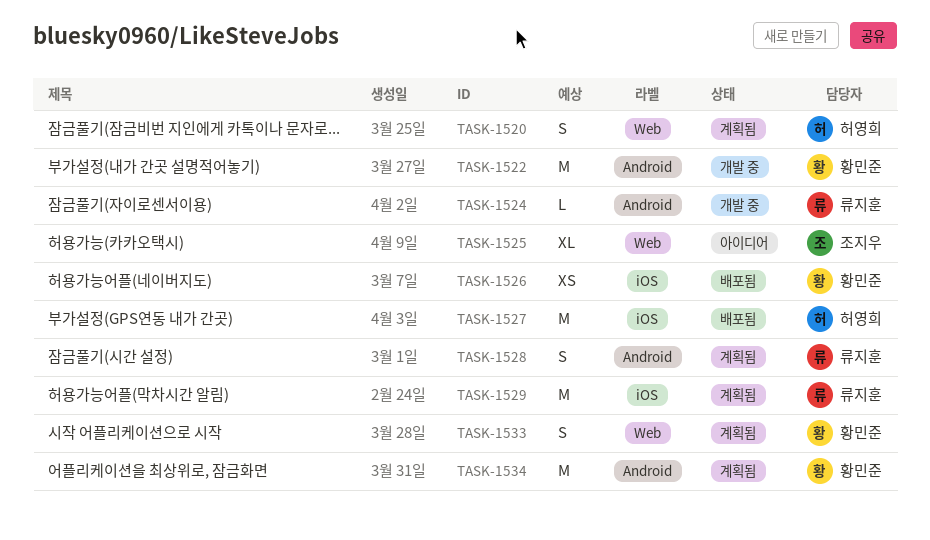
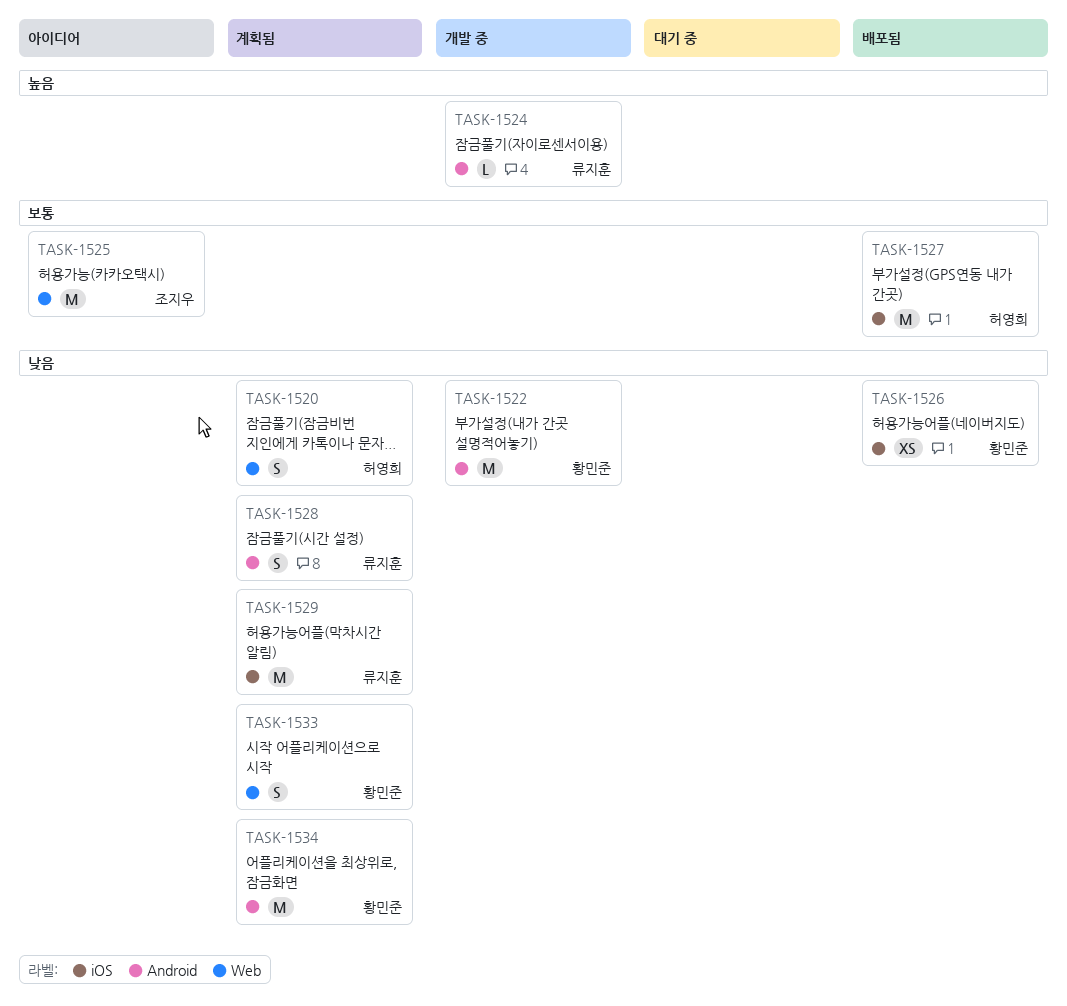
TASK-1525, estimate: XL -> M

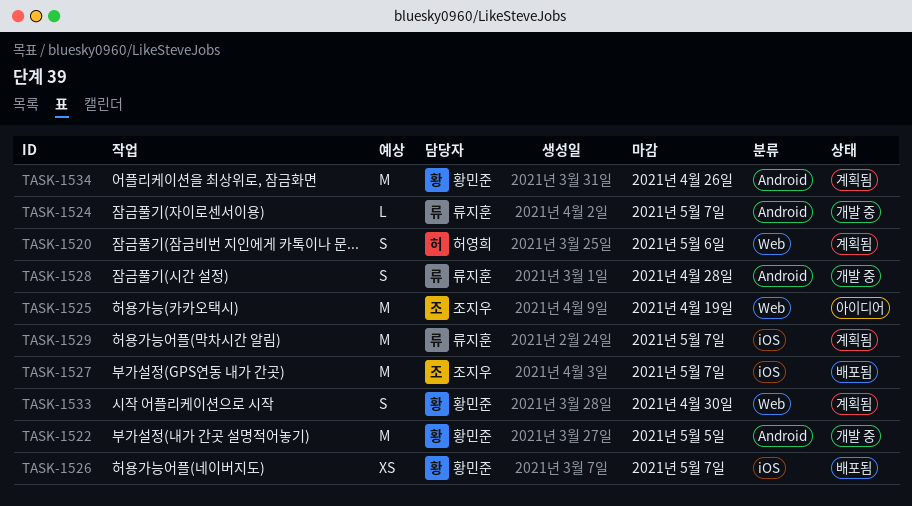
TASK-1527, owner: 허영희 -> 조지우
TASK-1528, status: 계획됨 -> 개발 중

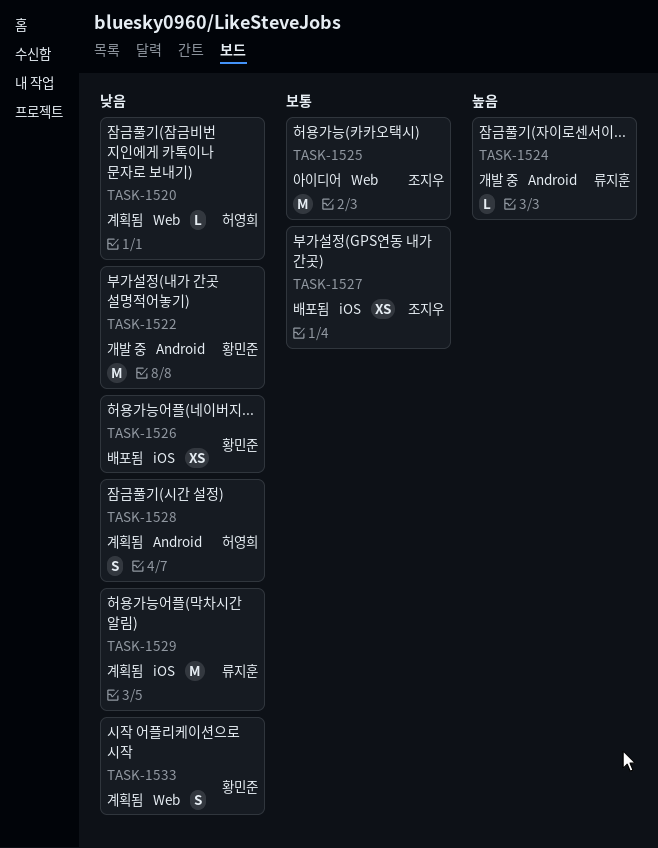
TASK-1520, estimate: S -> L
TASK-1527, estimate: M -> XS
TASK-1528, status: 개발 중 -> 계획됨
TASK-1528, owner: 류지훈 -> 허영희
TASK-1534: present -> none

